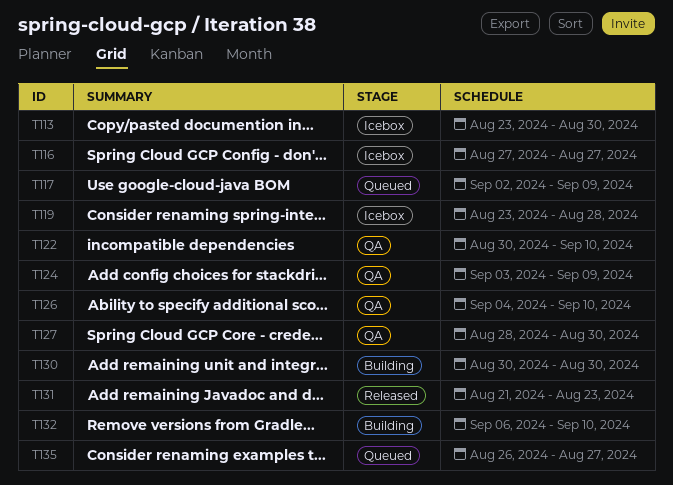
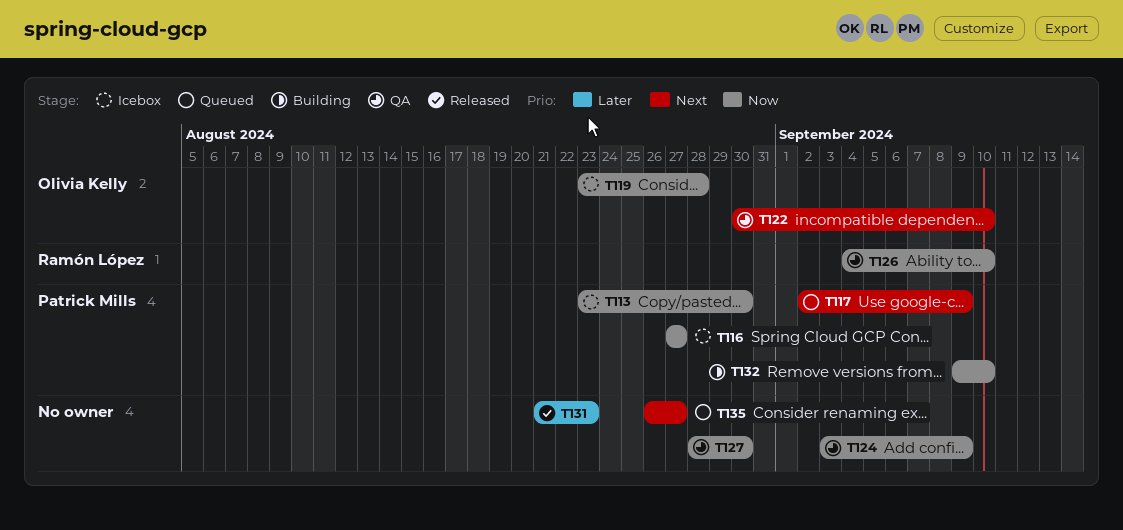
T130: present -> none
T132, start: Sep 6 -> Sep 9

